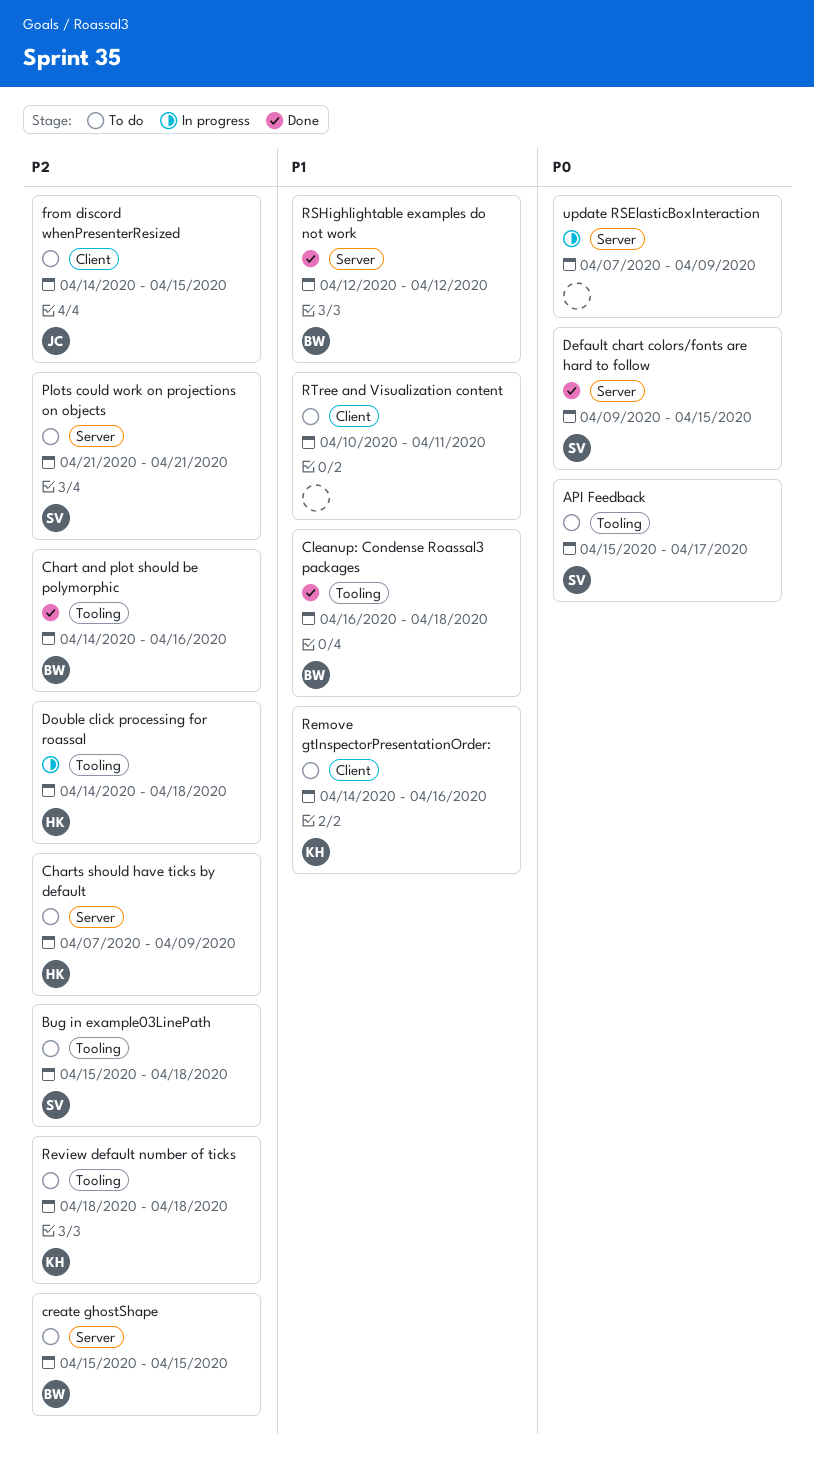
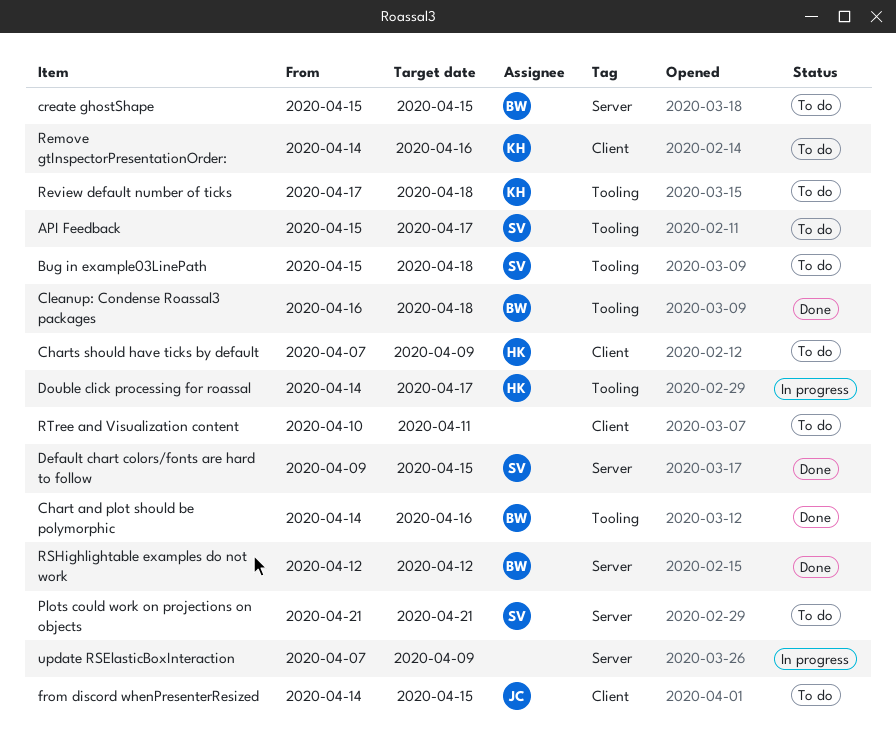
Charts should have ticks by default, label: Server -> Client
Double click processing for roassal, due: Apr 18 -> Apr 17
Review default number of ticks, start: Apr 18 -> Apr 17

